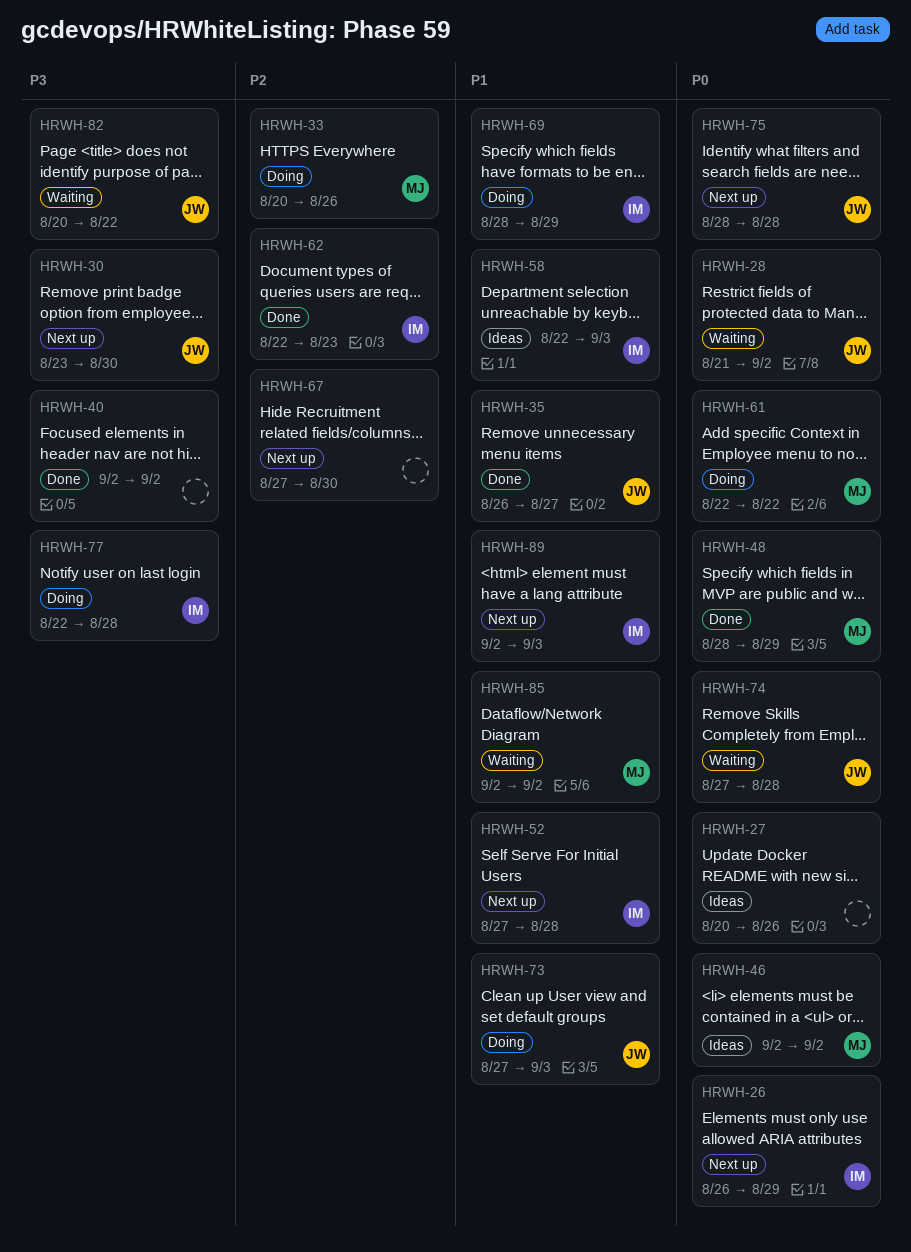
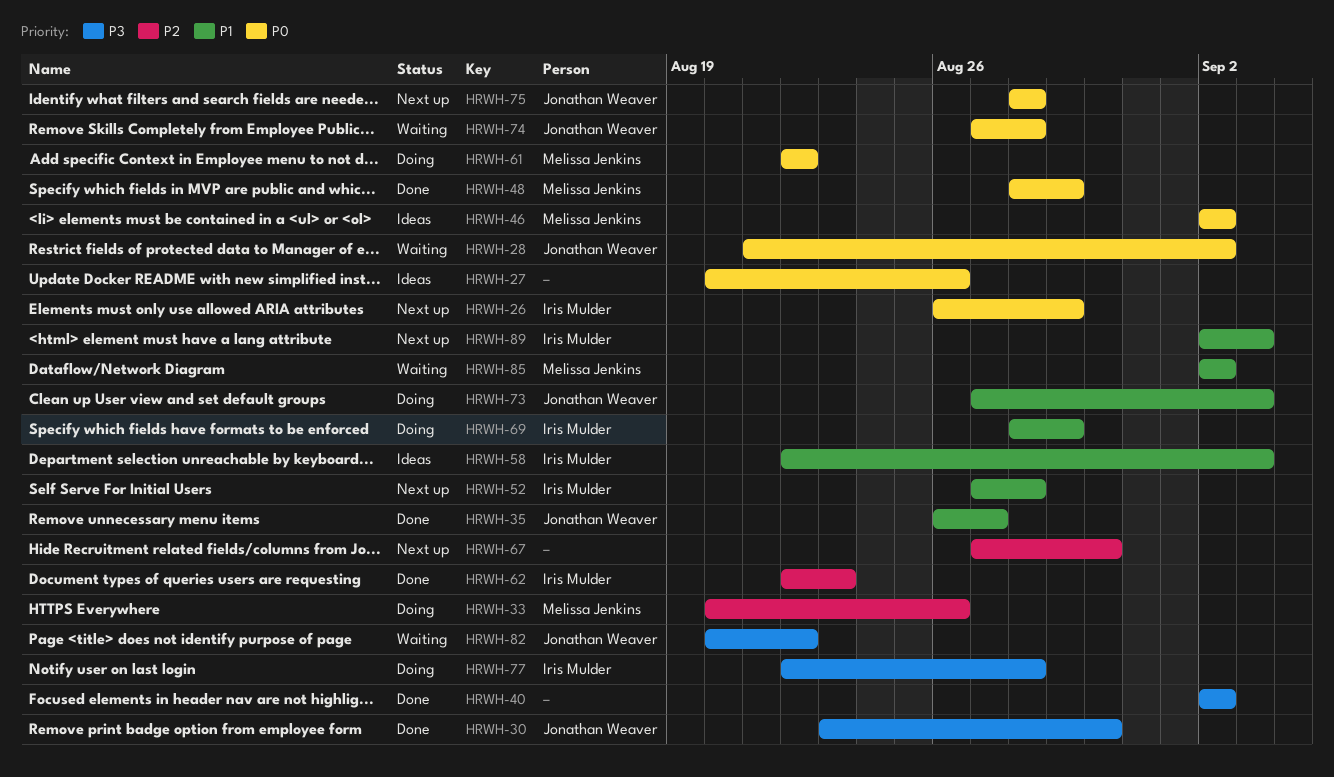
HRWH-30, status: Next up -> Done

